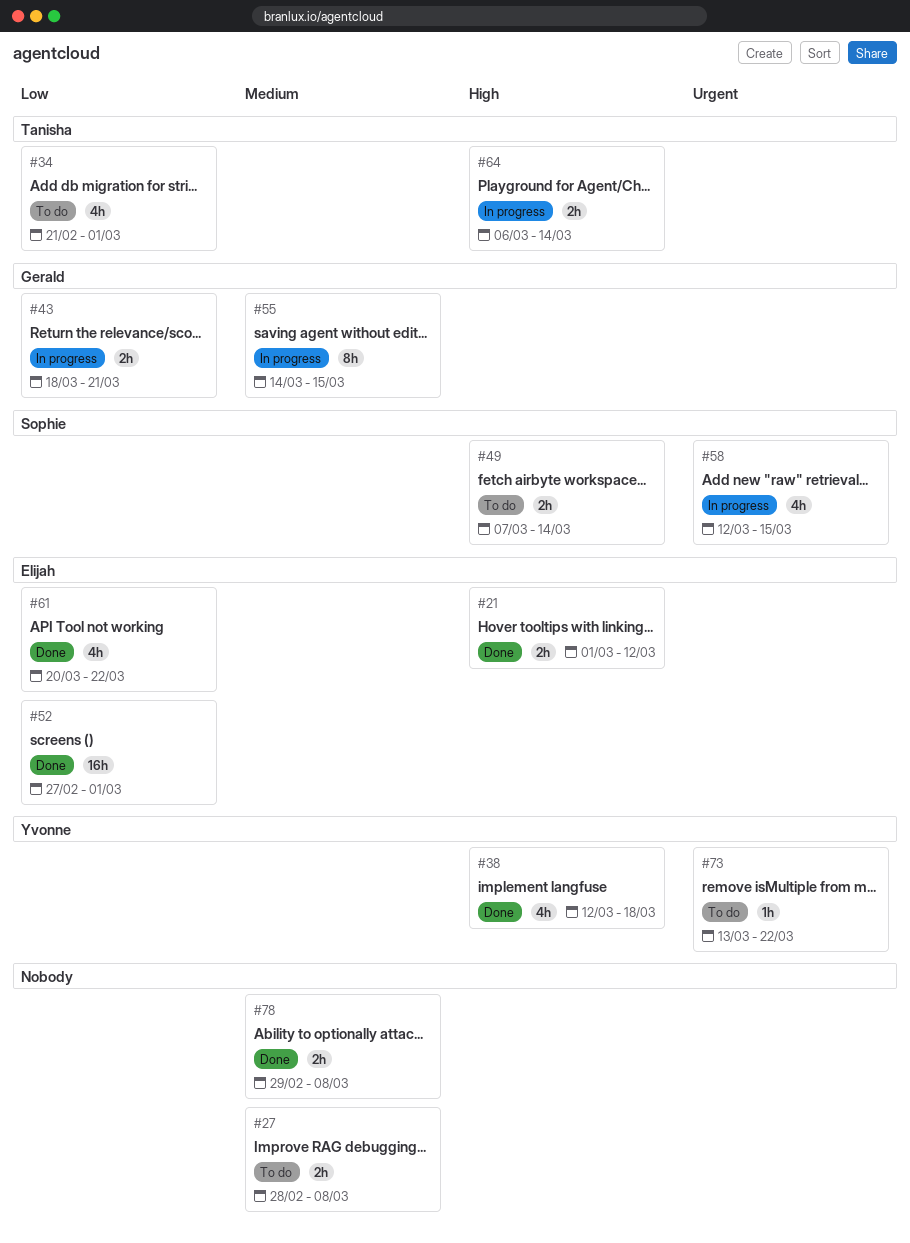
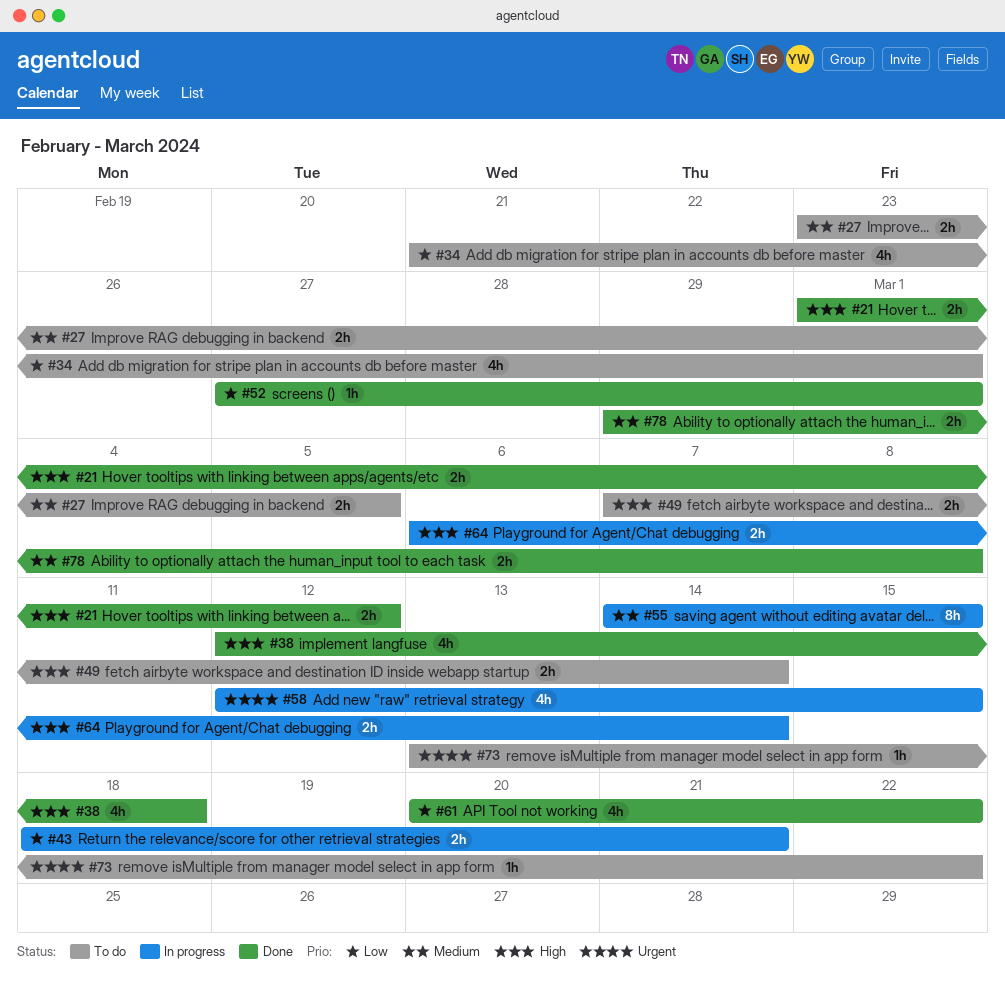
#27, start: Feb 28 -> Feb 23
#27, due: Mar 8 -> Mar 5
#52, estimate: 16h -> 1h

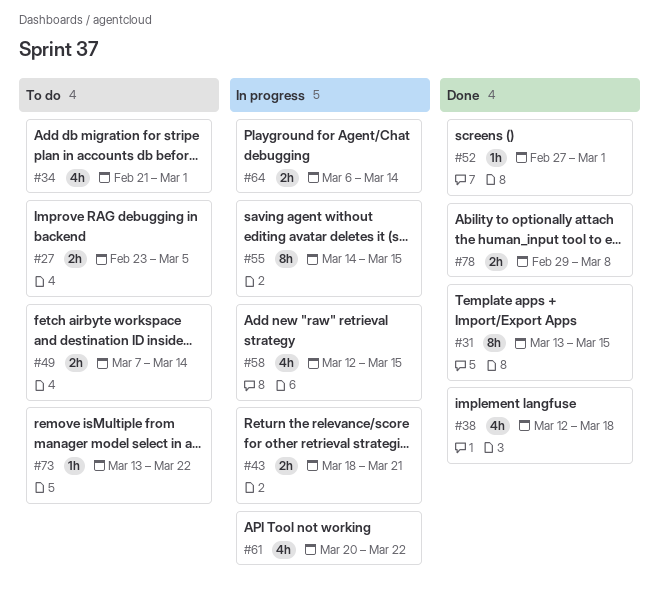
#21: present -> none
#31: none -> present
#61, status: Done -> In progress

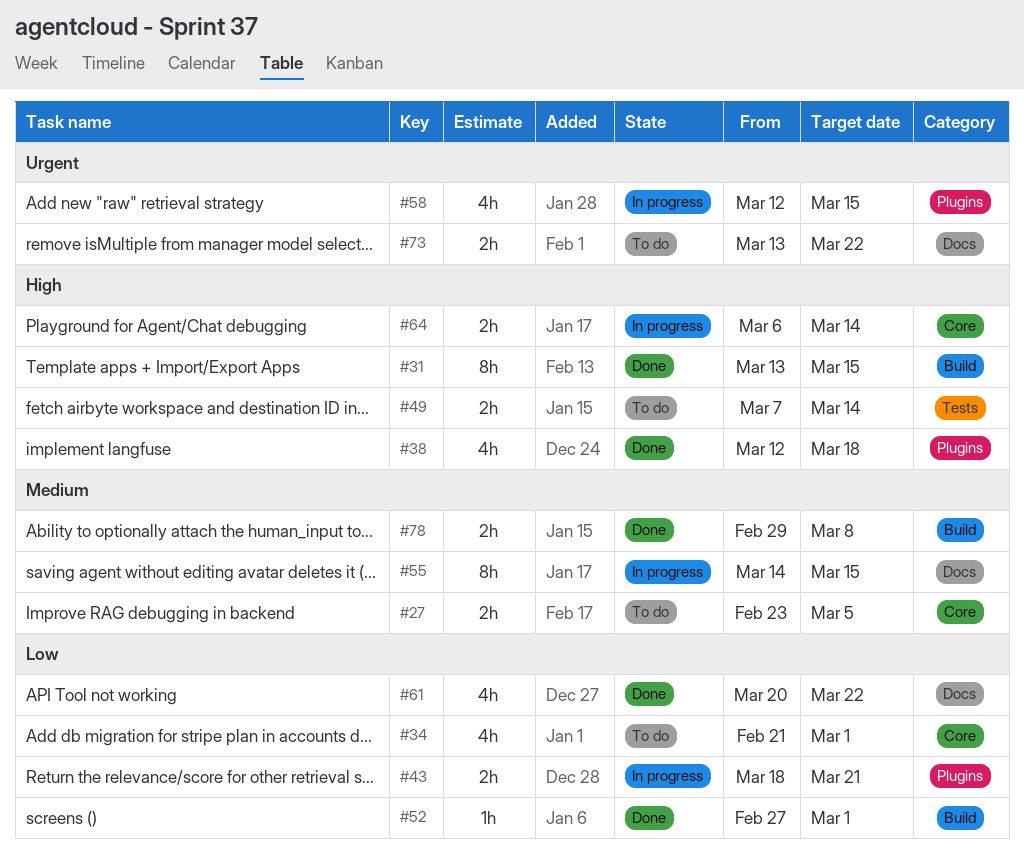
#61, status: In progress -> Done
#73, estimate: 1h -> 2h

